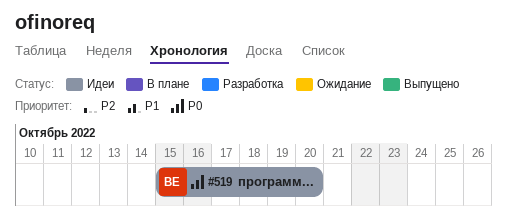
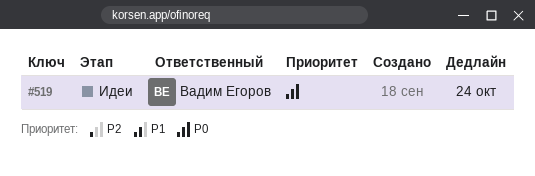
#519, due: Oct 20 -> Oct 24

